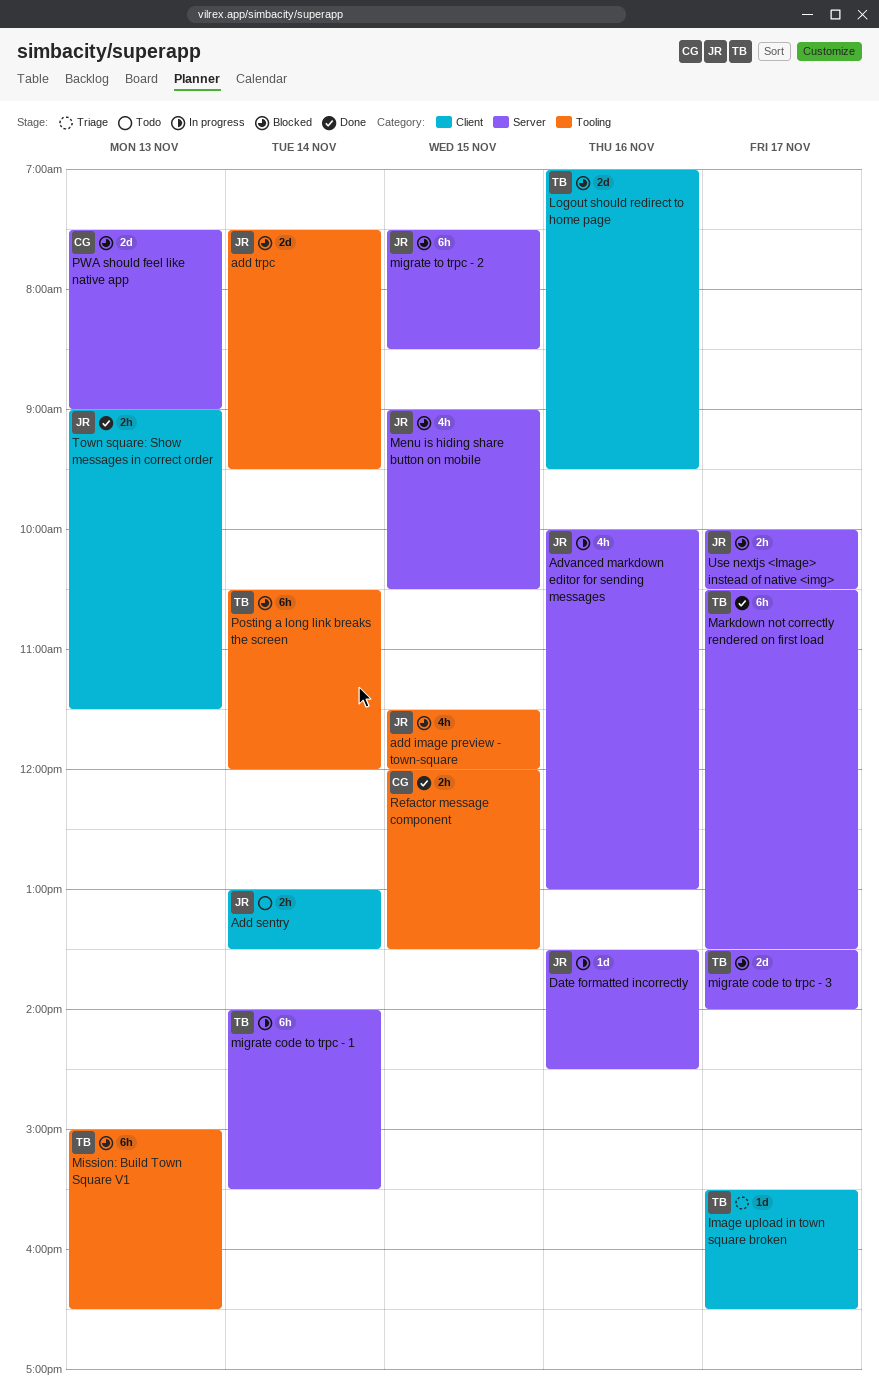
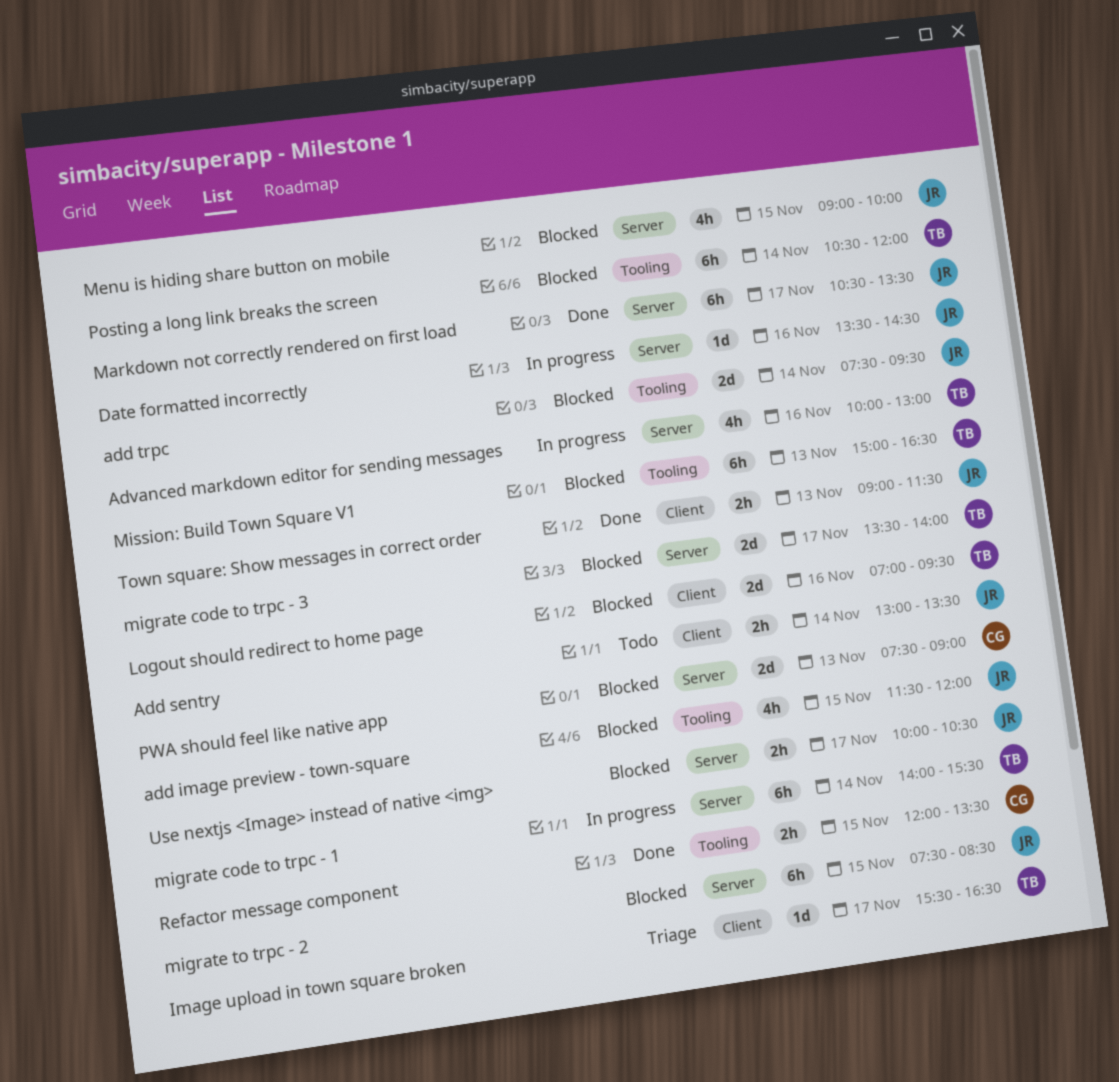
Advanced markdown editor for sending messages, owner: JR -> TB
Markdown not correctly rendered on first load, owner: TB -> JR
Menu is hiding share button on mobile, ends: 10:30 -> 10:00

